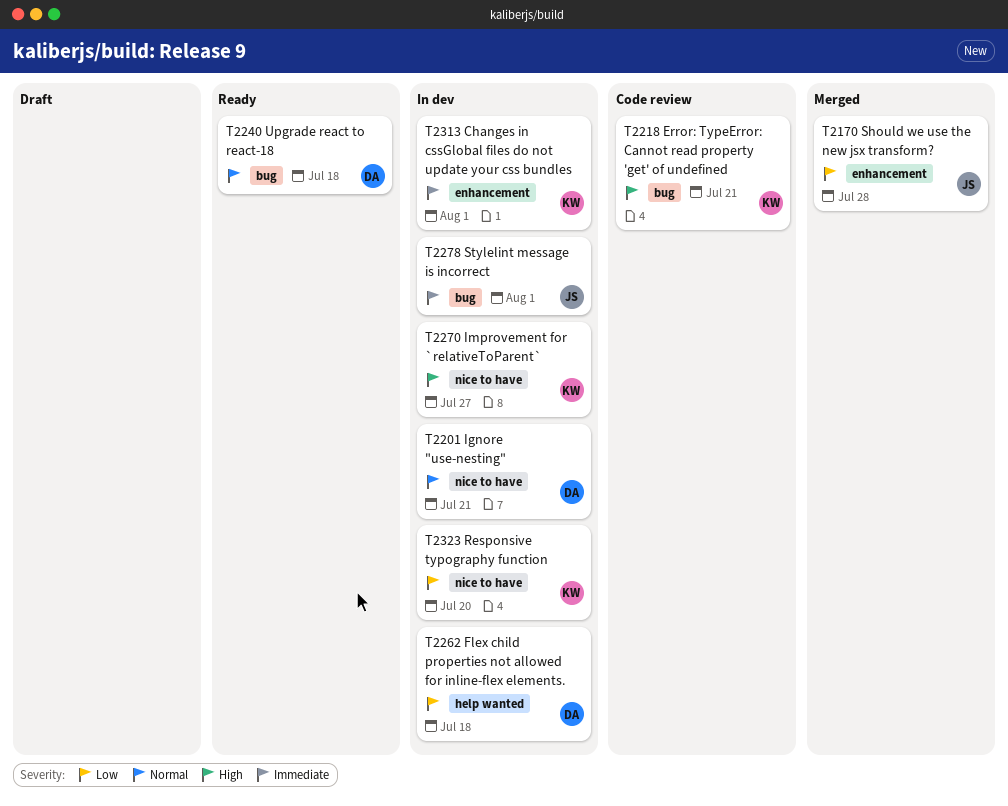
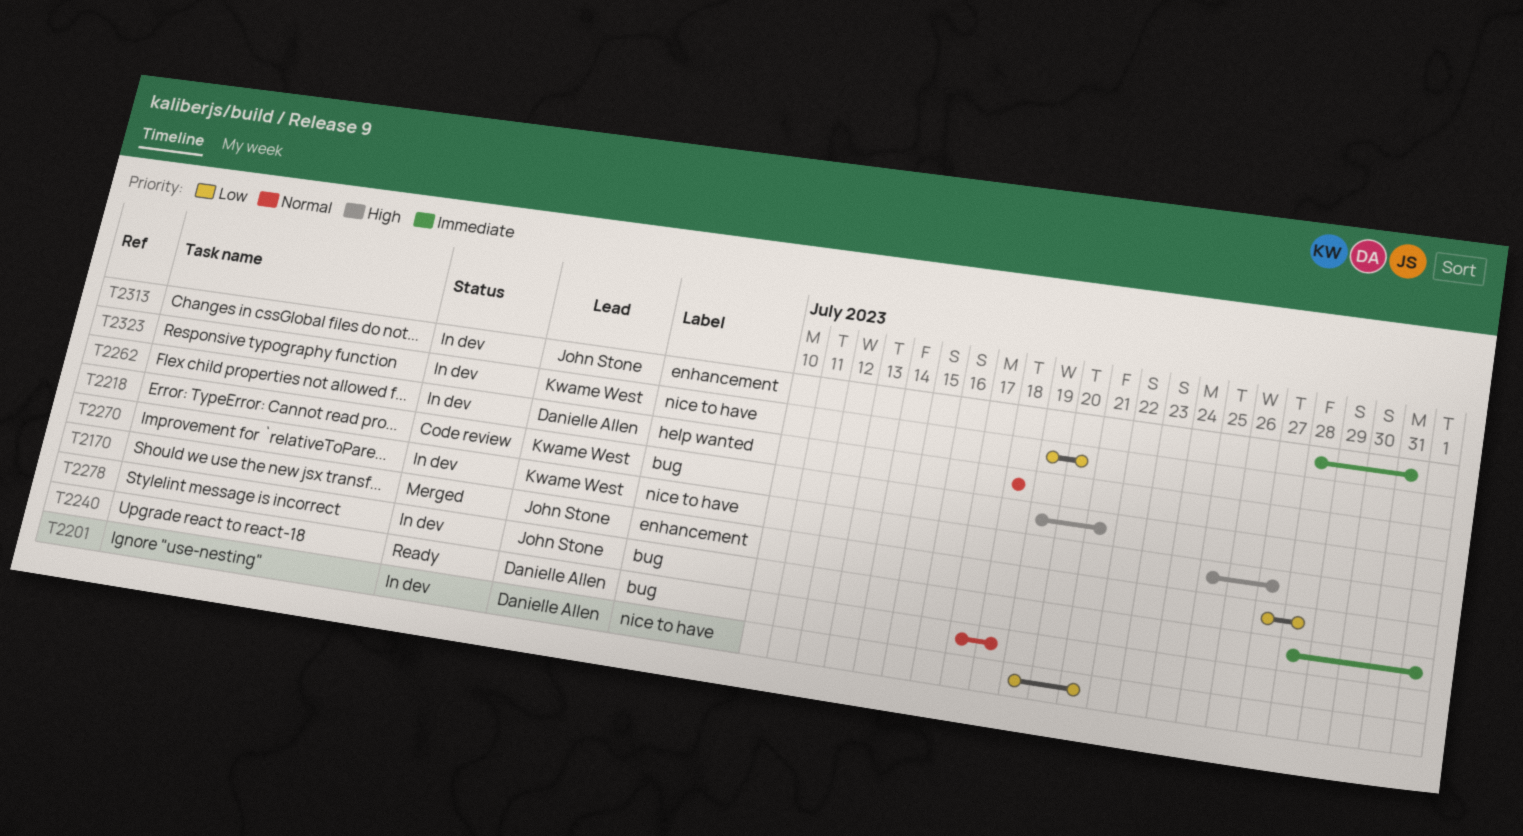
T2201, priority: Normal -> Low
T2262, priority: Low -> Normal
T2313, owner: Kwame West -> John Stone
T2313, due: Aug 1 -> Jul 31

